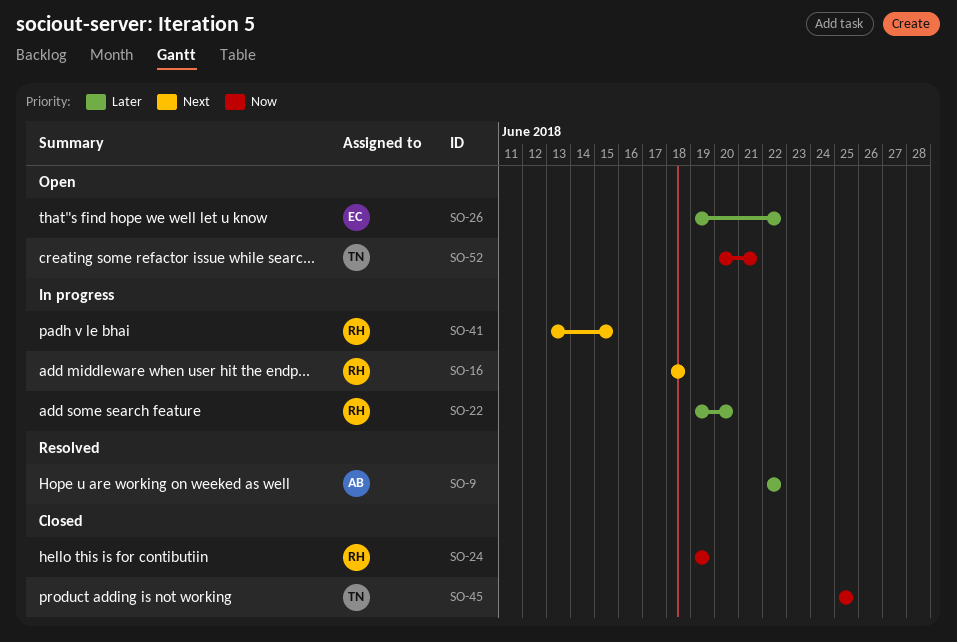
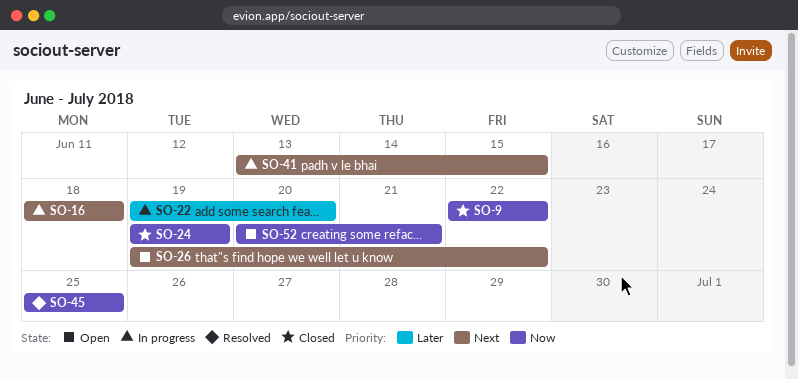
SO-9, status: Resolved -> Closed
SO-9, priority: Later -> Now
SO-26, priority: Later -> Next
SO-45, status: Closed -> Resolved

